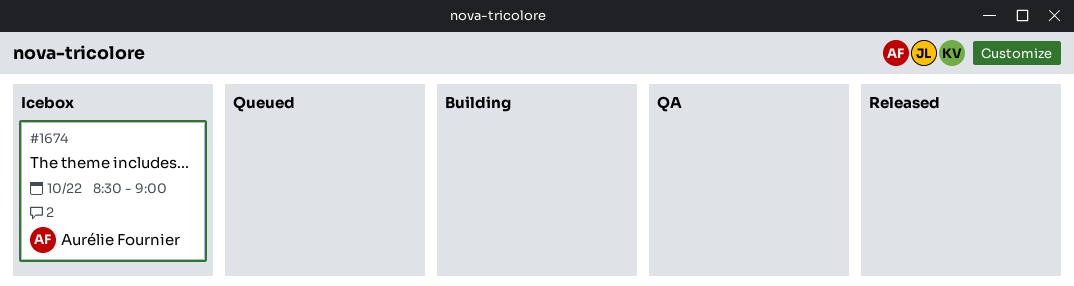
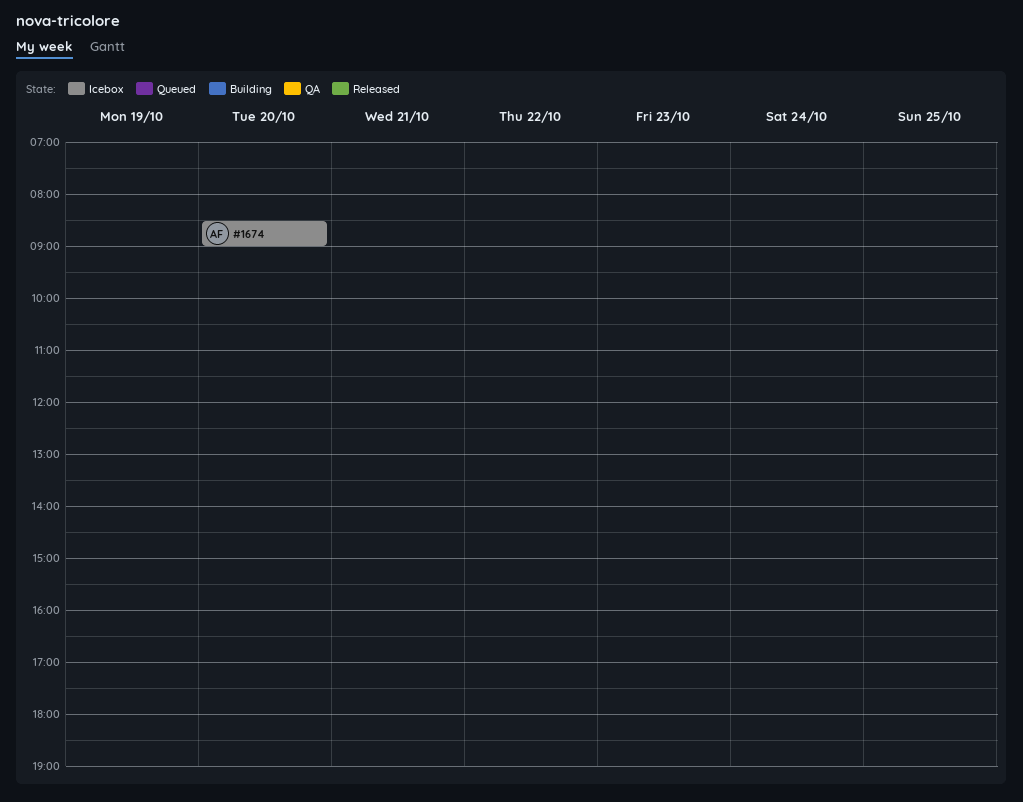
#1674, day: Oct 22 -> Oct 20

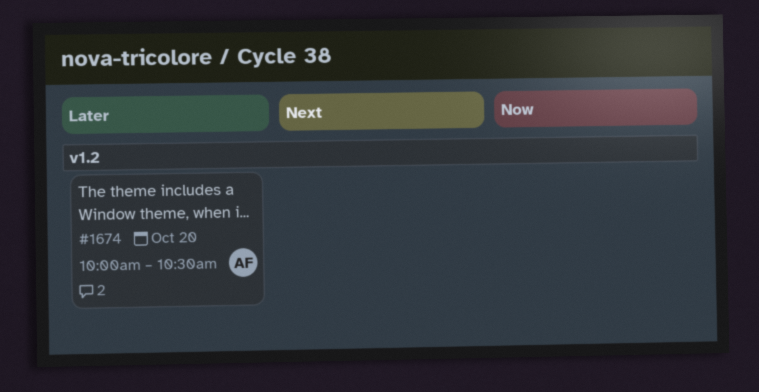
#1674, begins: 08:30 -> 10:00
#1674, ends: 09:00 -> 10:30

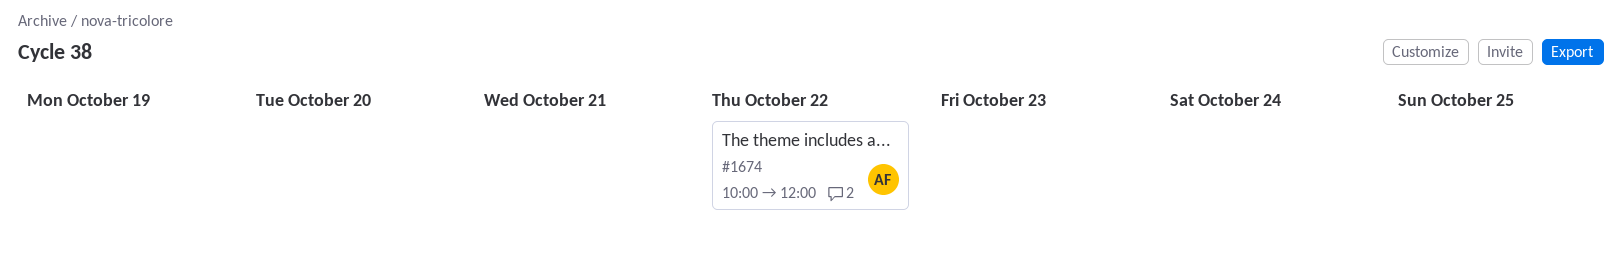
#1674, day: Oct 20 -> Oct 22
#1674, ends: 10:30 -> 12:00

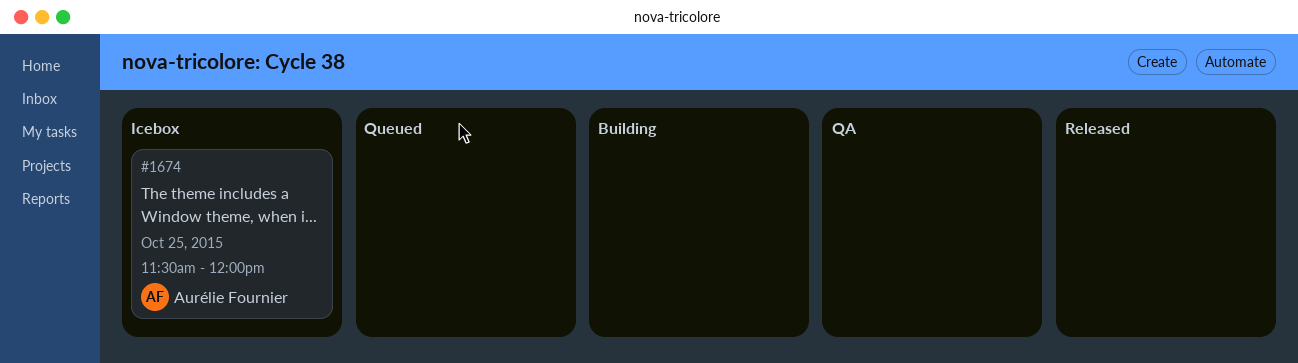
#1674, day: Oct 22 -> Oct 25
#1674, begins: 10:00 -> 11:30

